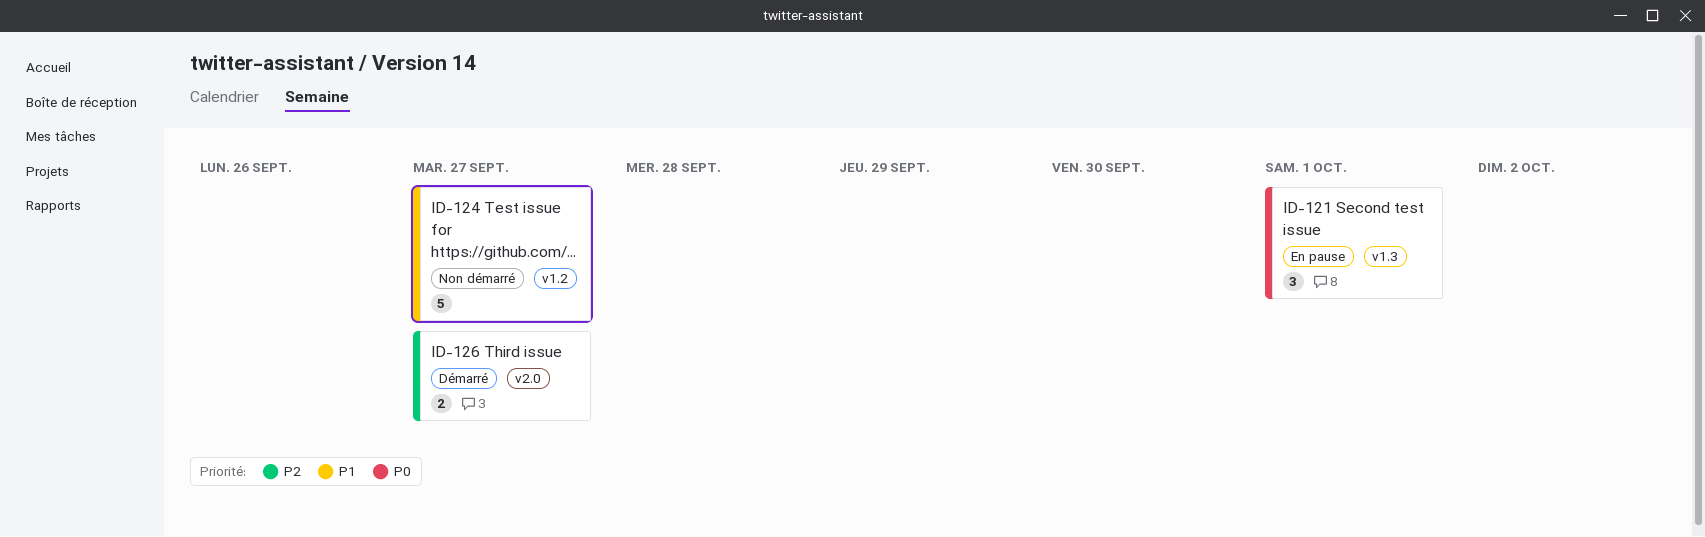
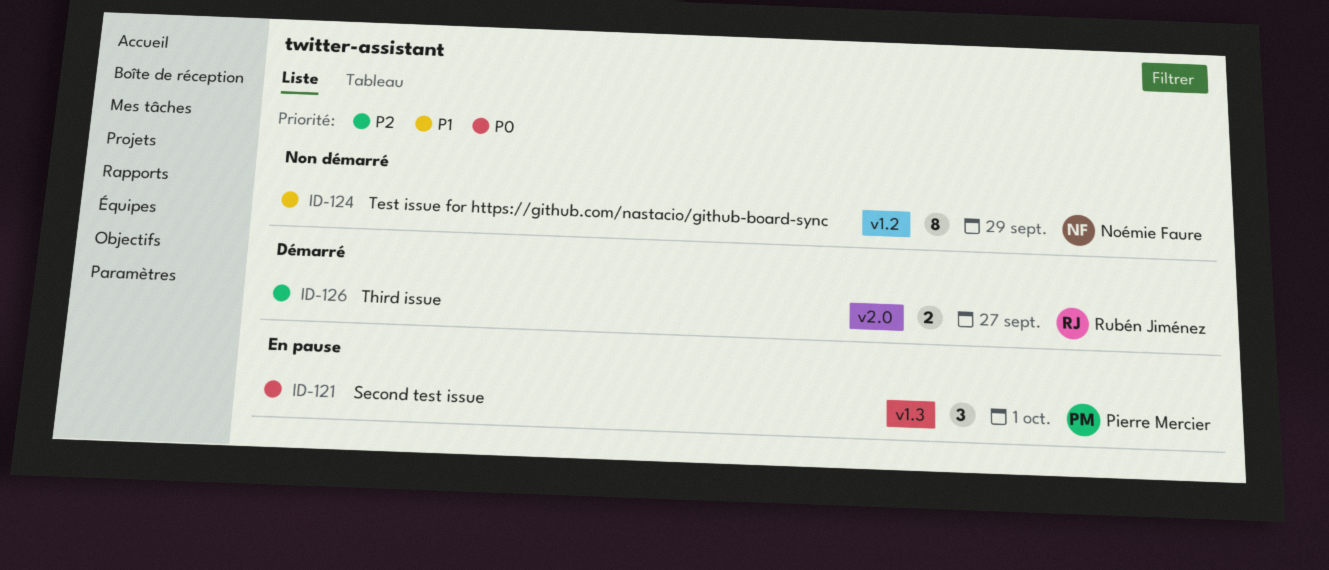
ID-124, estimate: 5 -> 8
ID-124, due: Sep 27 -> Sep 29

